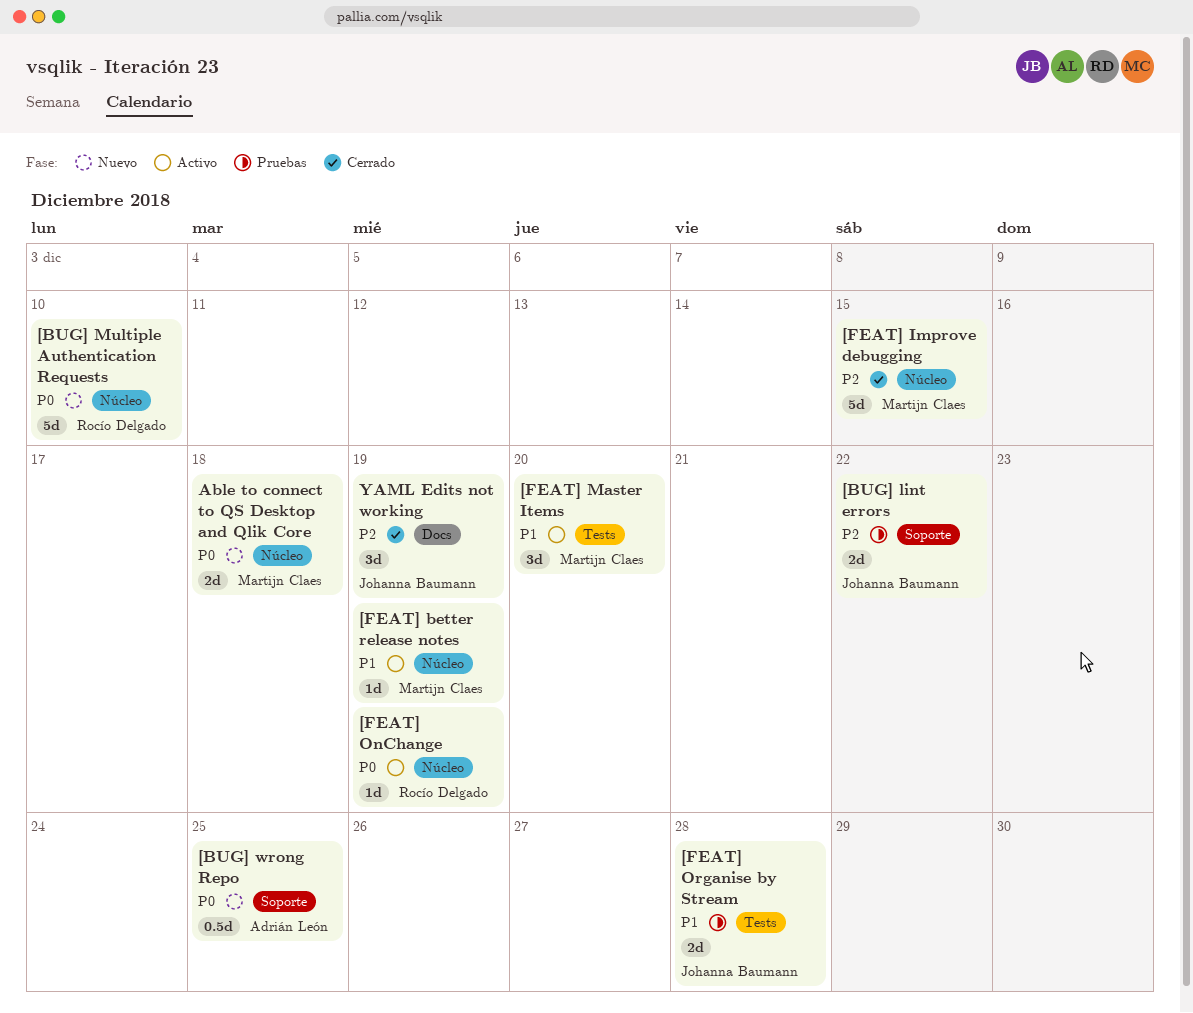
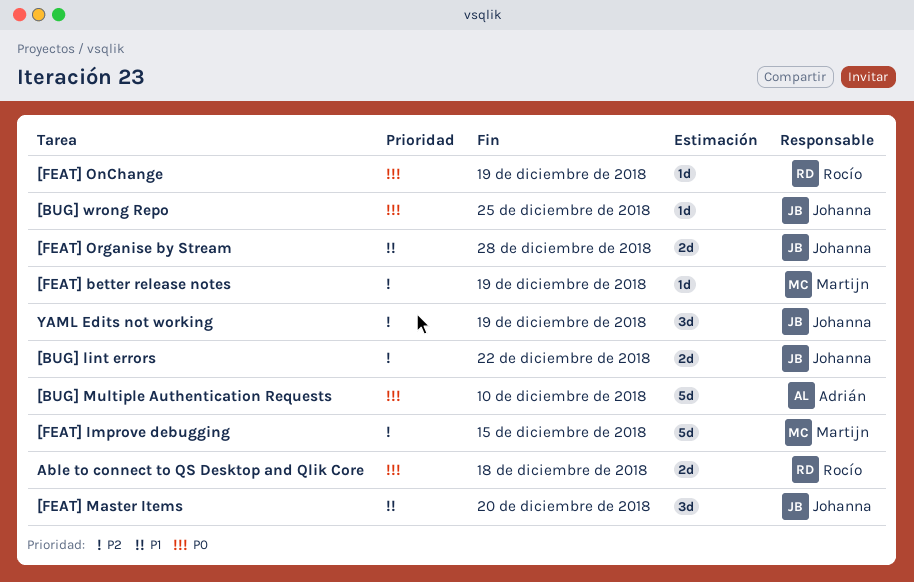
[BUG] Multiple Authentication Requests, owner: Rocío Delgado -> Adrián León
[BUG] wrong Repo, owner: Adrián León -> Johanna Baumann
[BUG] wrong Repo, estimate: 0.5d -> 1d
[FEAT] better release notes, priority: P1 -> P2
[FEAT] Master Items, owner: Martijn Claes -> Johanna Baumann
Able to connect to QS Desktop and Qlik Core, owner: Martijn Claes -> Rocío Delgado

